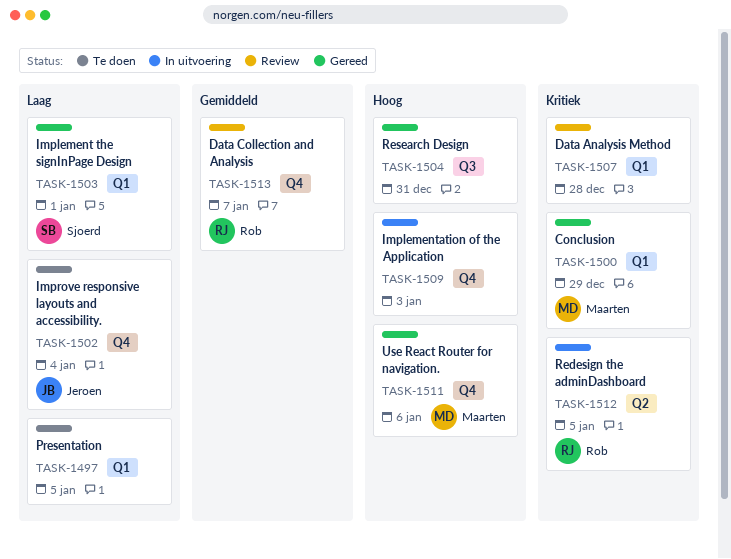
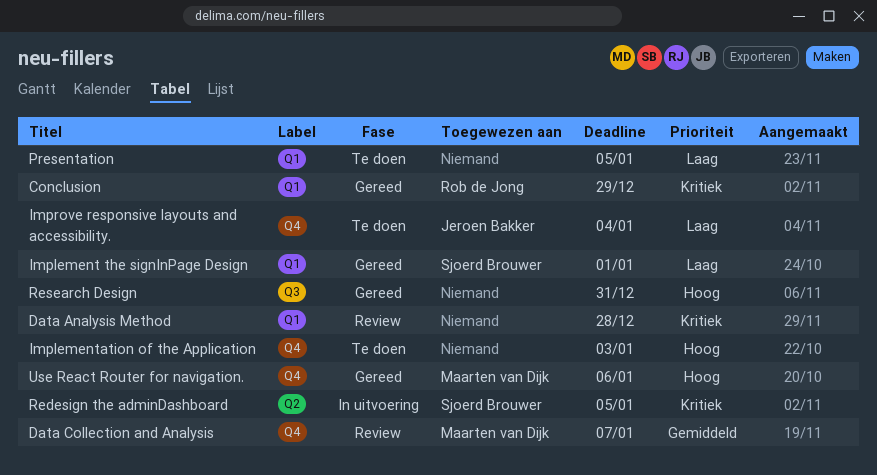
Conclusion, owner: Maarten van Dijk -> Rob de Jong
Data Collection and Analysis, owner: Rob de Jong -> Maarten van Dijk
Implementation of the Application, status: In uitvoering -> Te doen
Redesign the adminDashboard, owner: Rob de Jong -> Sjoerd Brouwer

